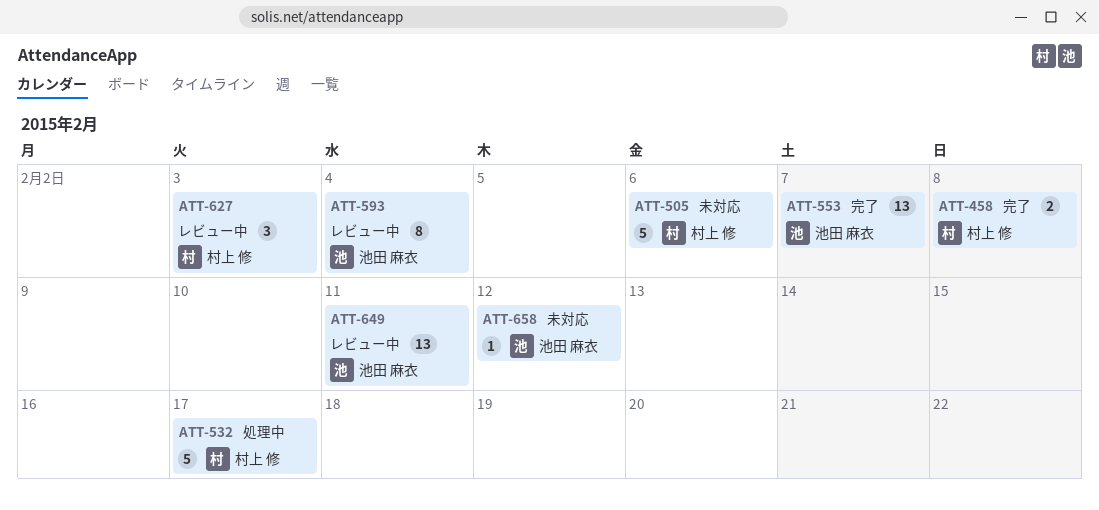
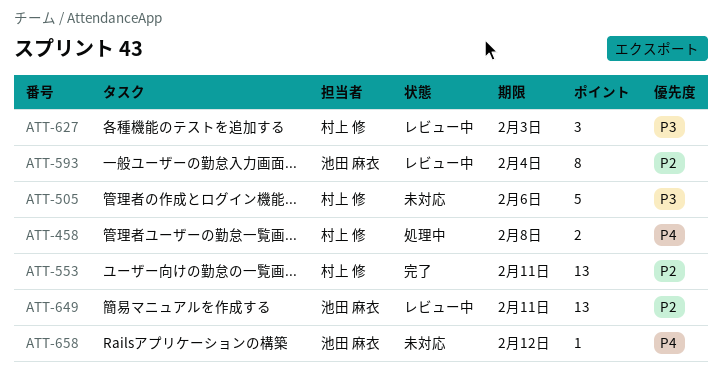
ATT-458, status: 完了 -> 処理中
ATT-532: present -> none
ATT-553, owner: 池田 麻衣 -> 村上 修
ATT-553, due: Feb 7 -> Feb 11

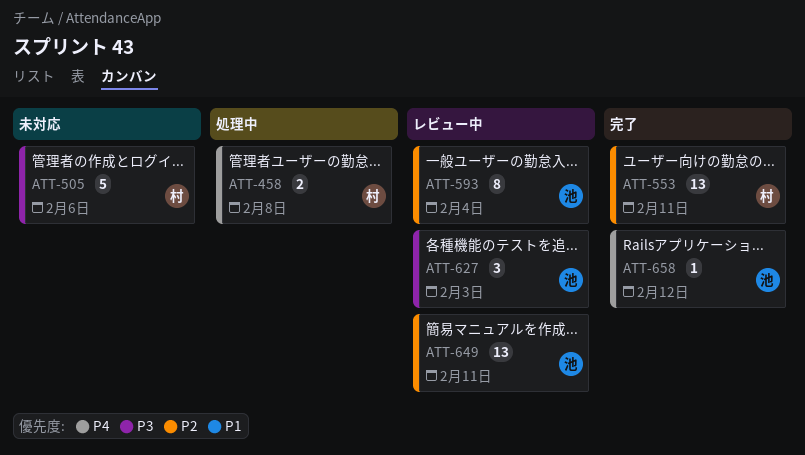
ATT-627, owner: 村上 修 -> 池田 麻衣
ATT-658, status: 未対応 -> 完了

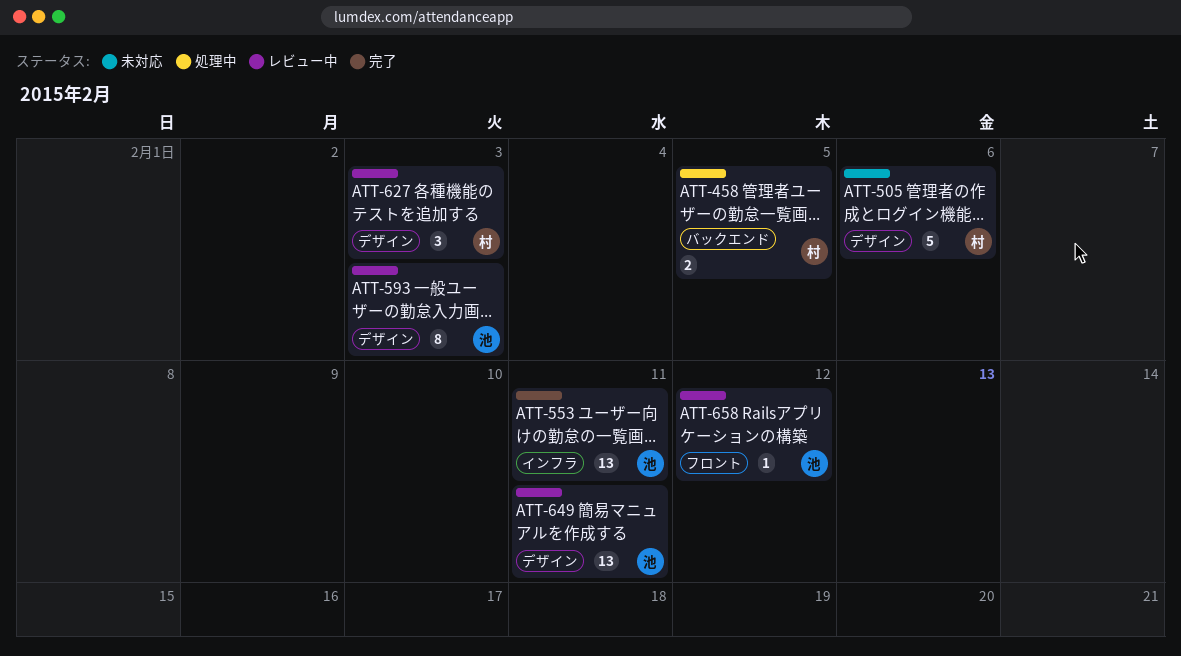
ATT-458, due: Feb 8 -> Feb 5
ATT-553, owner: 村 -> 池
ATT-593, due: Feb 4 -> Feb 3
ATT-627, owner: 池 -> 村
ATT-658, status: 完了 -> レビュー中

